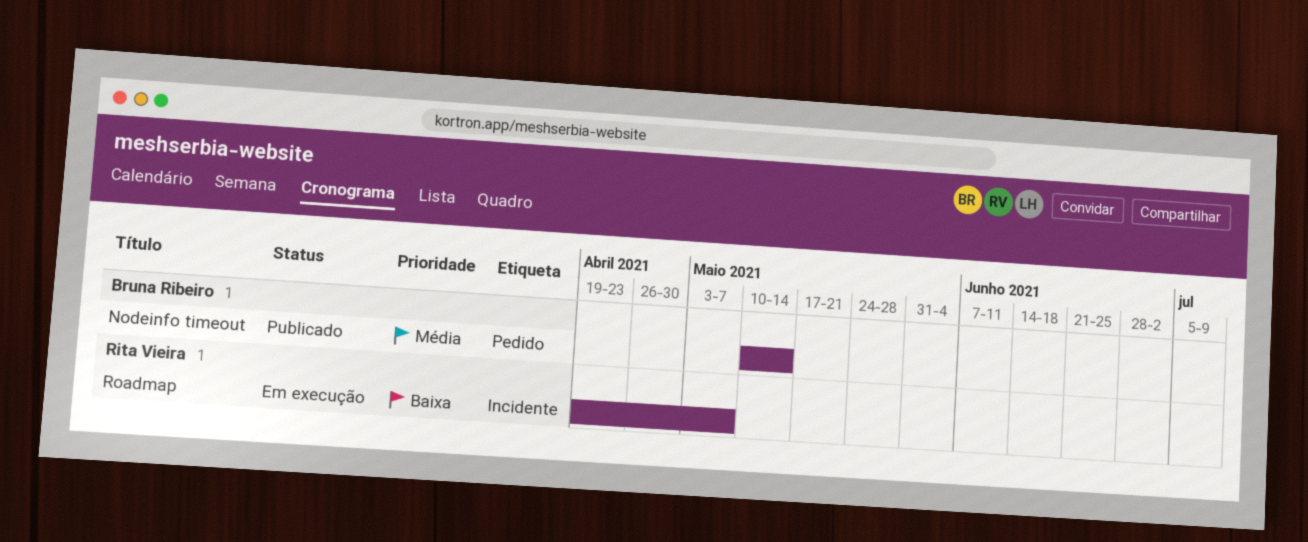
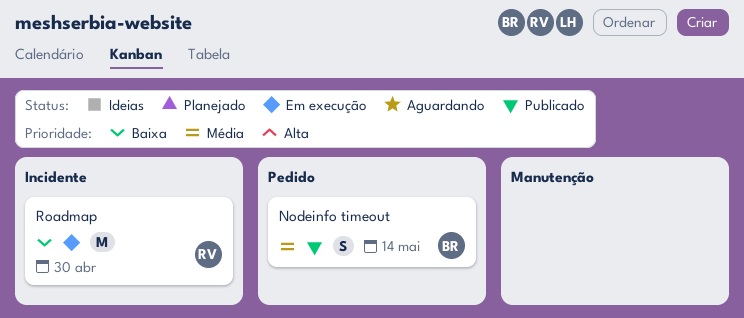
Roadmap, due: May 7 -> Apr 30

